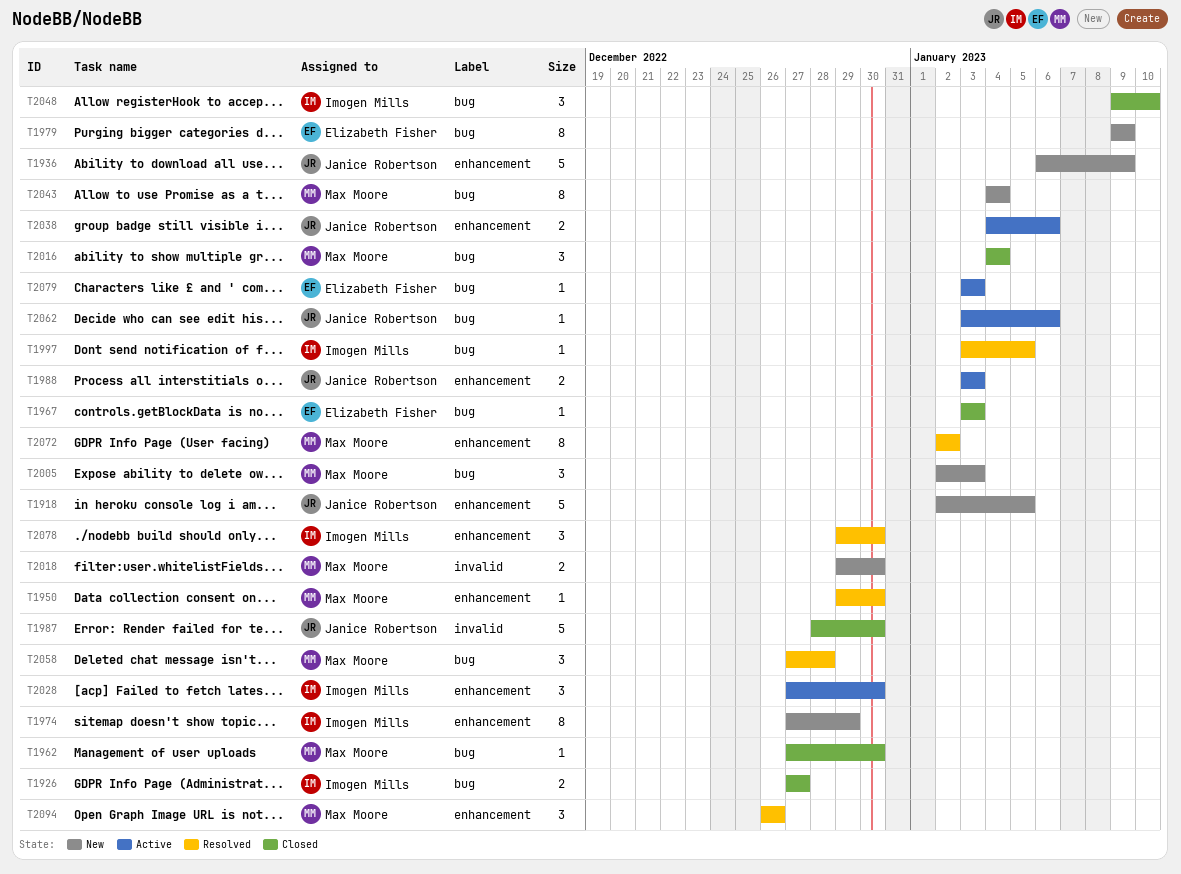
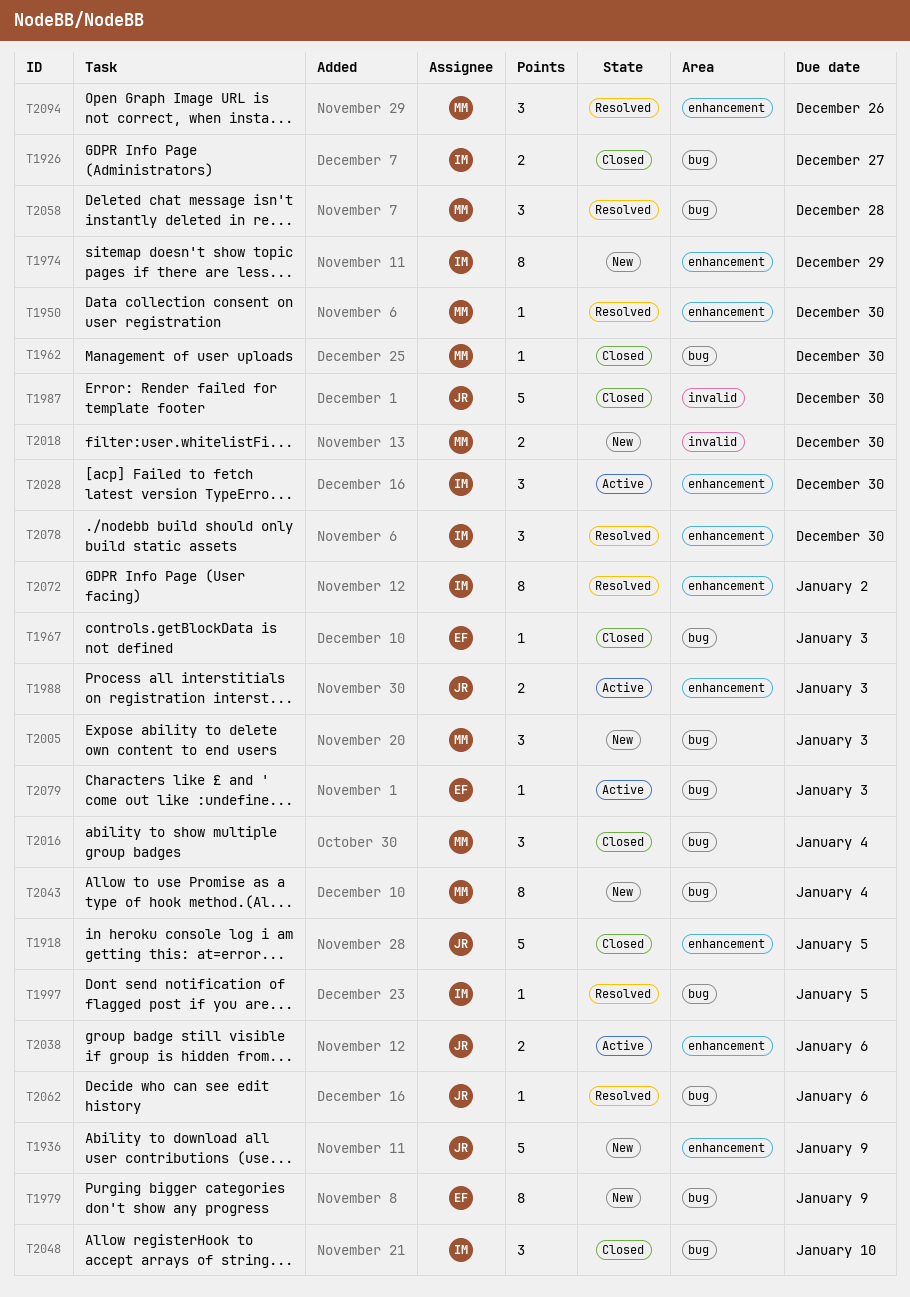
T1918, status: New -> Closed
T2062, status: Active -> Resolved
T2072, owner: Max Moore -> Imogen Mills

